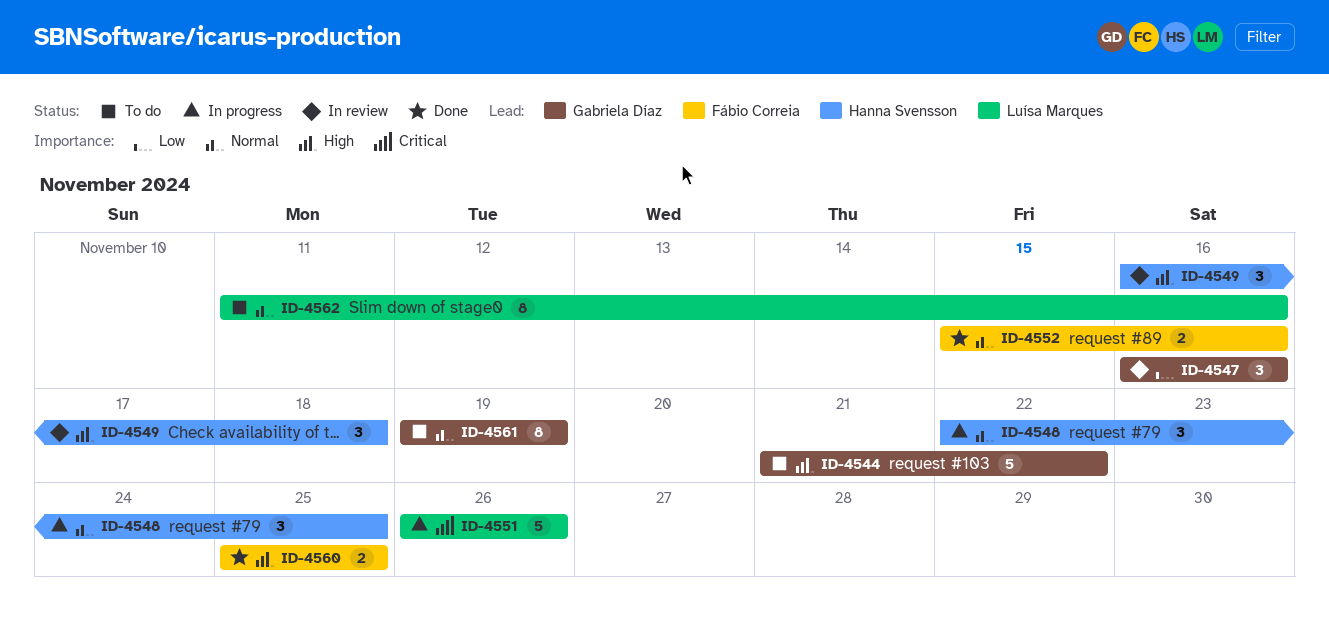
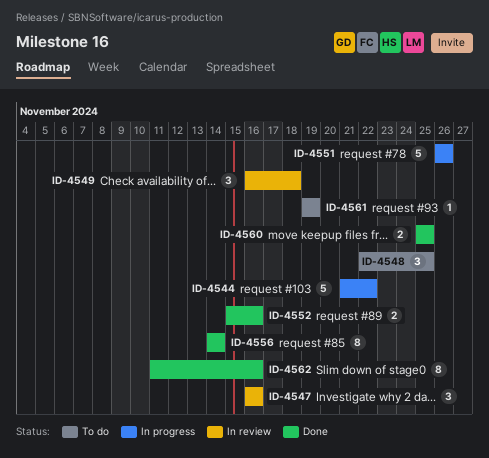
ID-4544, status: To do -> In progress
ID-4548, status: In progress -> To do
ID-4556: none -> present
ID-4561, estimate: 8 -> 1
ID-4562, status: To do -> Done

